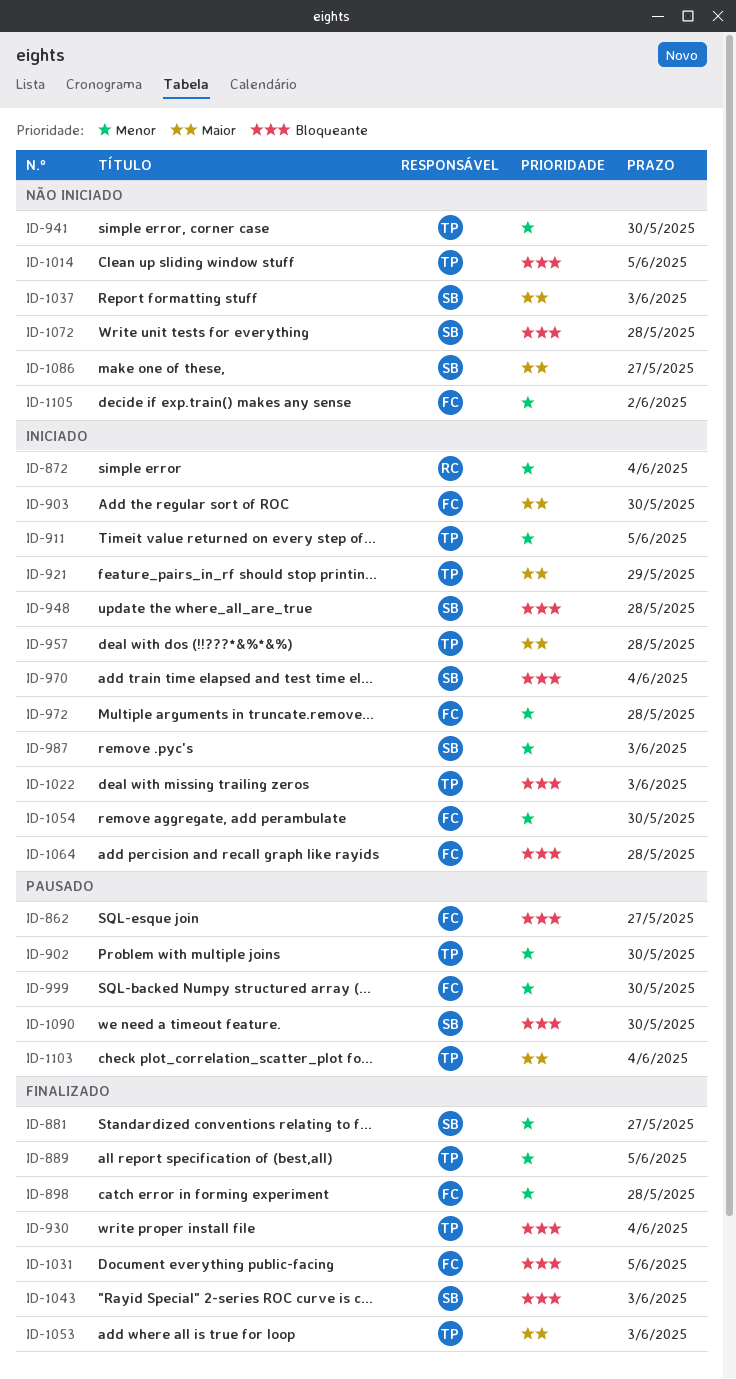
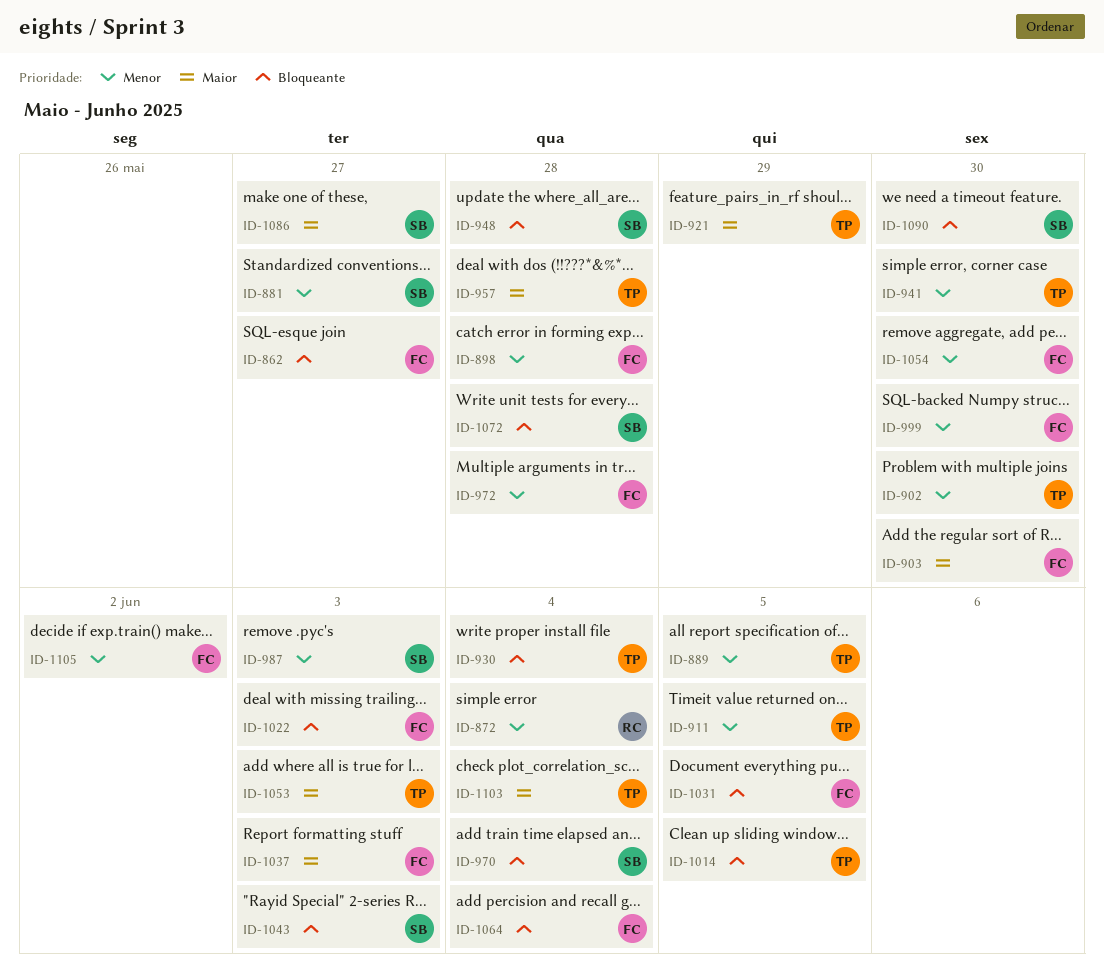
ID-1022, owner: TP -> FC
ID-1037, owner: SB -> FC
ID-1064, due: May 28 -> Jun 4

